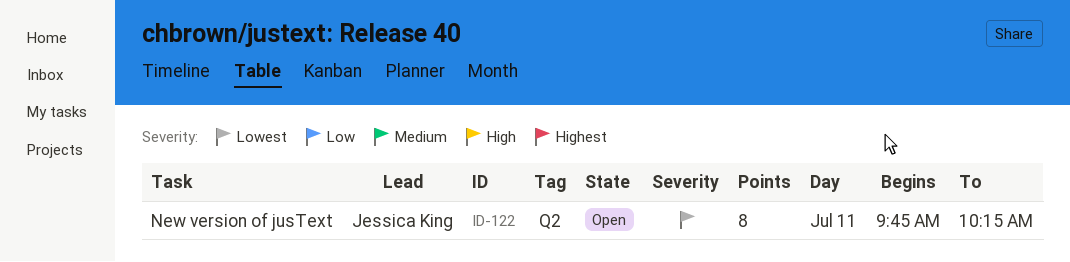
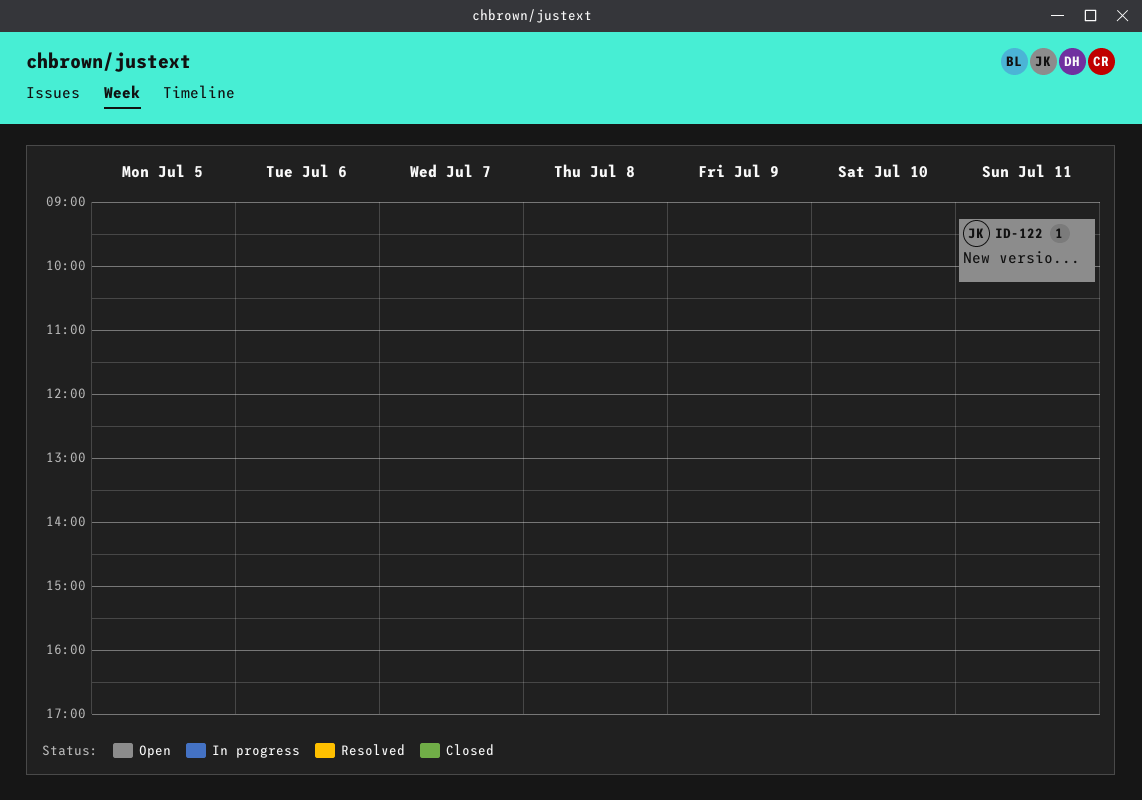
ID-122, estimate: 8 -> 1
ID-122, begins: 09:45 -> 09:15

